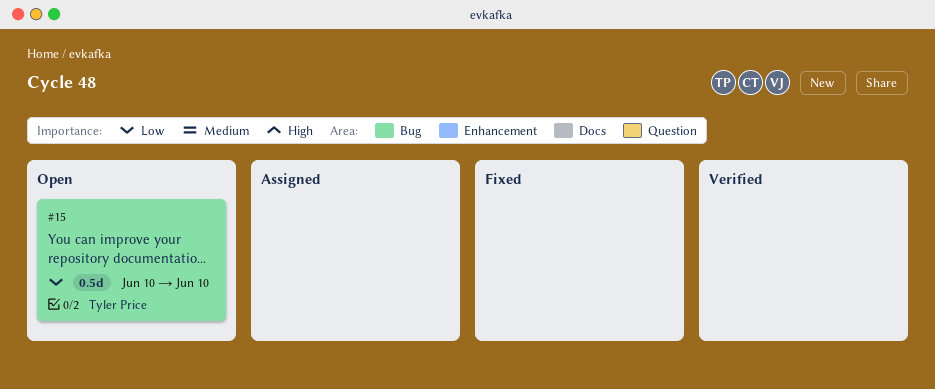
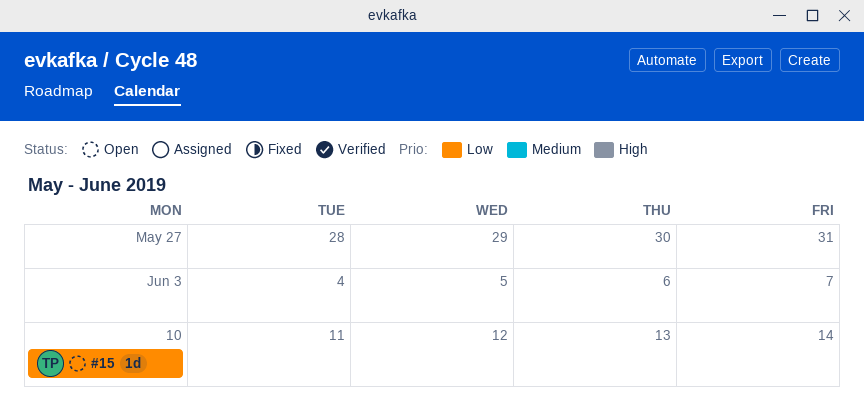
#15, estimate: 0.5d -> 1d

